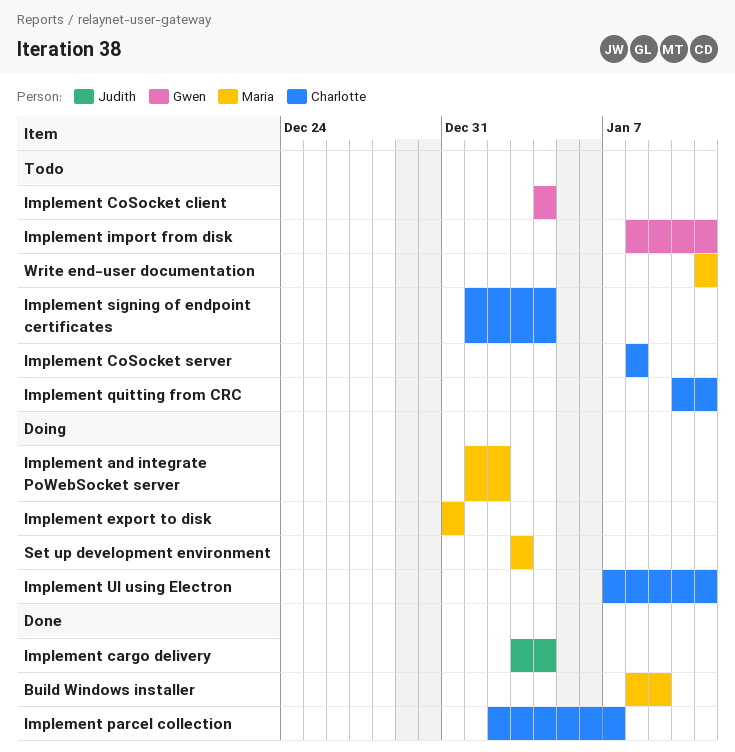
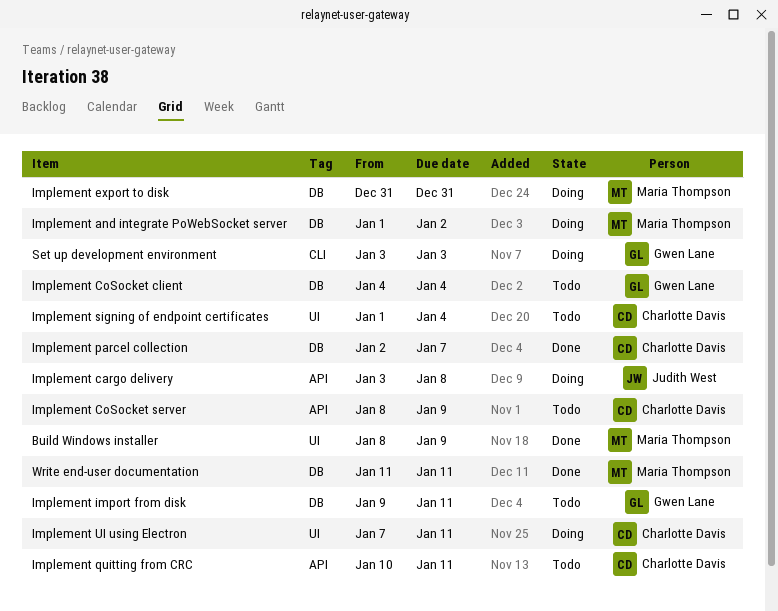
Implement cargo delivery, status: Done -> Doing
Implement cargo delivery, due: Jan 4 -> Jan 8
Implement CoSocket server, due: Jan 8 -> Jan 9
Implement import from disk, start: Jan 8 -> Jan 9
Set up development environment, owner: Maria Thompson -> Gwen Lane
Write end-user documentation, status: Todo -> Done

